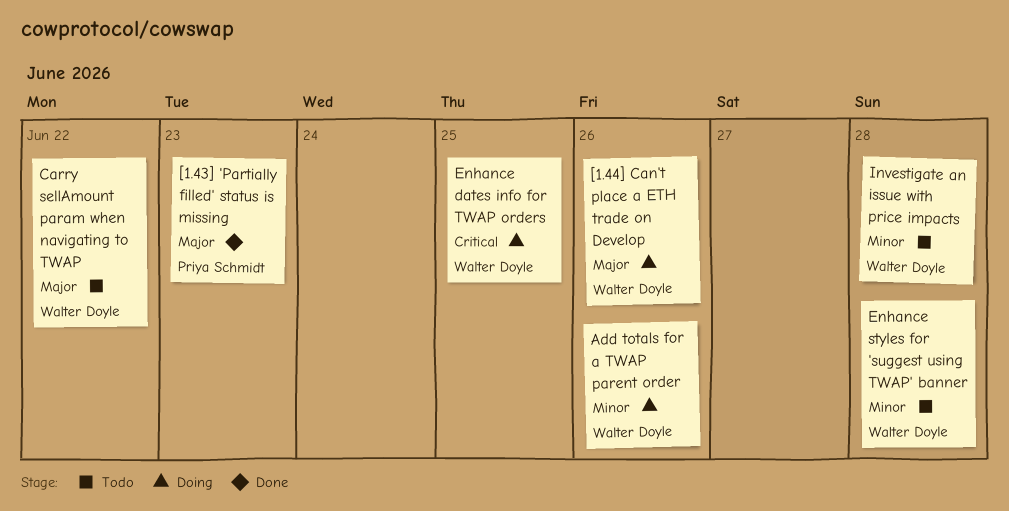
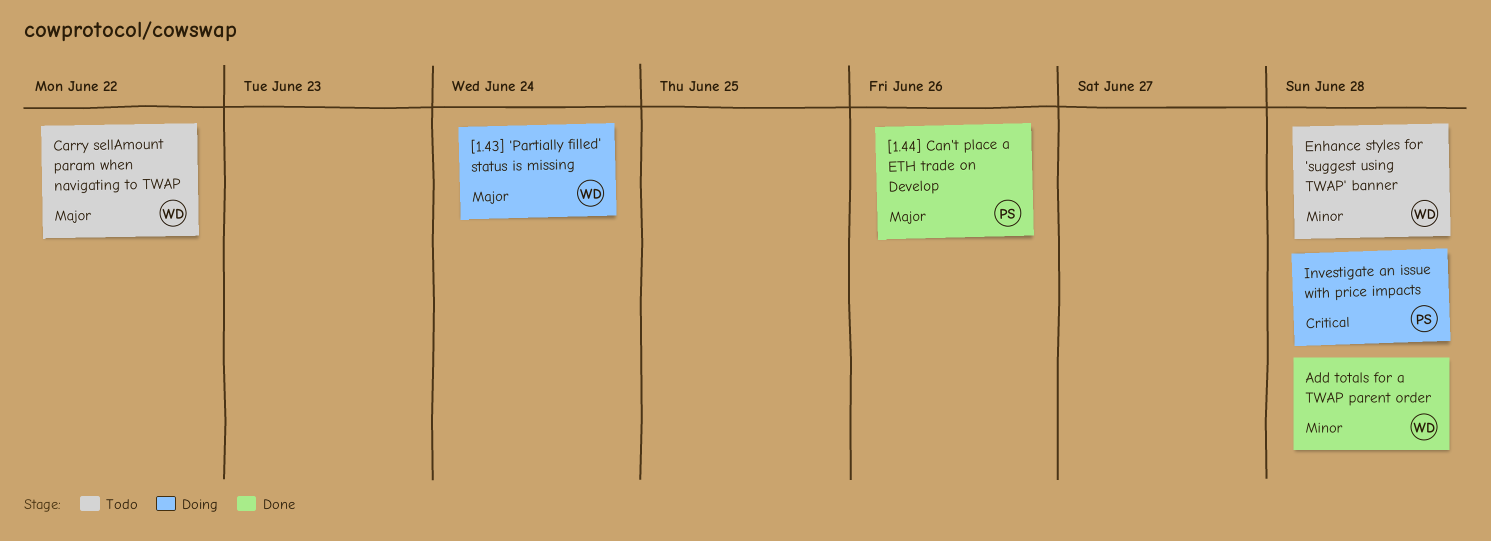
[1.43] 'Partially filled' status is missing, status: Done -> Doing
[1.43] 'Partially filled' status is missing, owner: Priya Schmidt -> Walter Doyle
[1.43] 'Partially filled' status is missing, due: Jun 23 -> Jun 24
[1.44] Can't place a ETH trade on Develop, status: Doing -> Done
[1.44] Can't place a ETH trade on Develop, owner: Walter Doyle -> Priya Schmidt
Add totals for a TWAP parent order, status: Doing -> Done
Add totals for a TWAP parent order, due: Jun 26 -> Jun 28
Enhance dates info for TWAP orders: present -> none
Investigate an issue with price impacts, status: Todo -> Doing
Investigate an issue with price impacts, owner: Walter Doyle -> Priya Schmidt
Investigate an issue with price impacts, priority: Minor -> Critical

